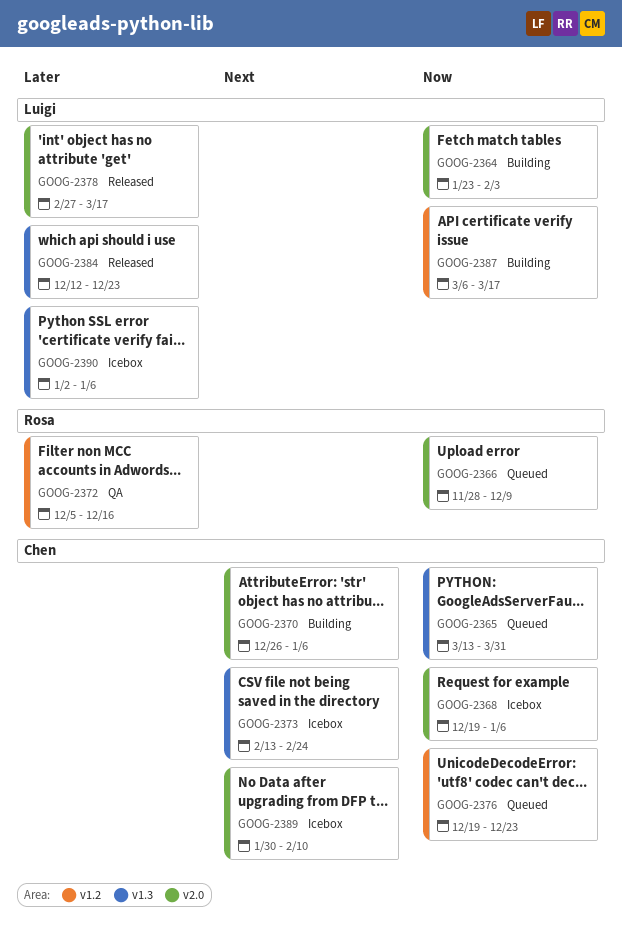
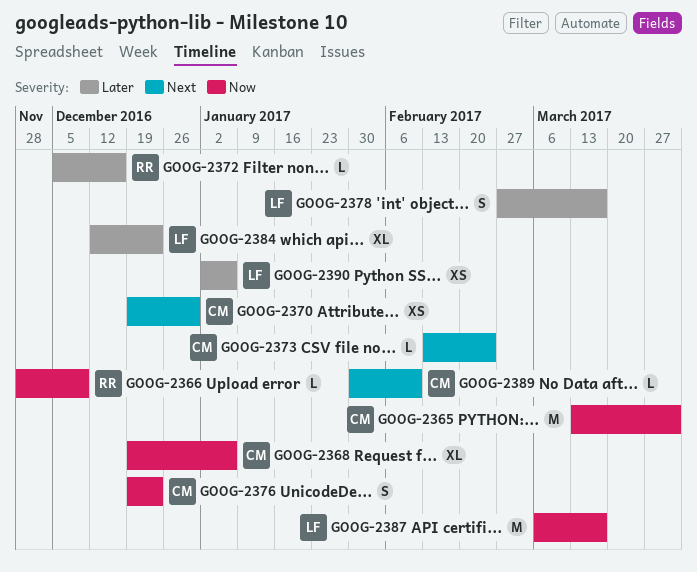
GOOG-2364: present -> none
GOOG-2370, start: Dec 26 -> Dec 19
GOOG-2370, due: Jan 6 -> Dec 30

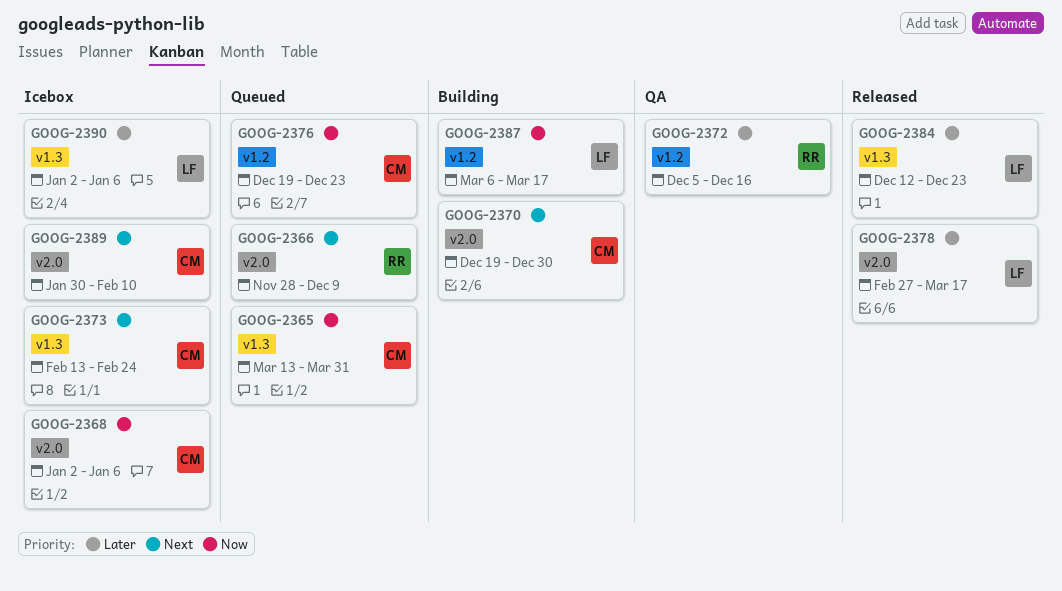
GOOG-2366, priority: Now -> Next
GOOG-2368, start: Dec 19 -> Jan 2

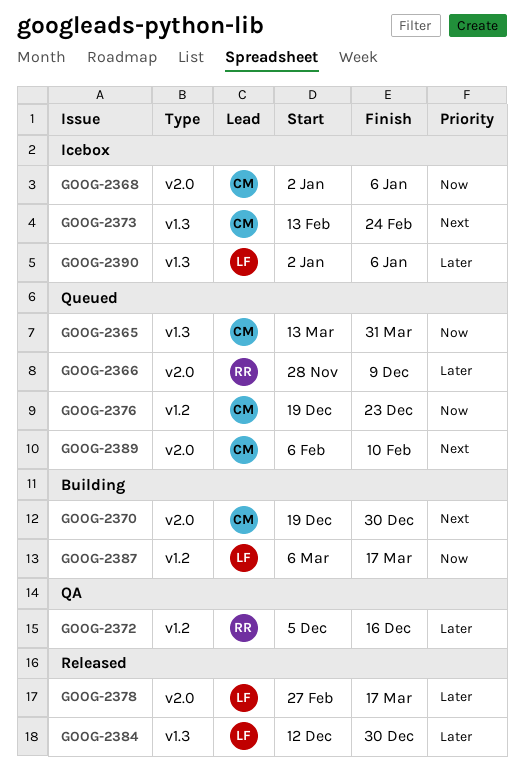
GOOG-2366, priority: Next -> Later
GOOG-2384, due: Dec 23 -> Dec 30
GOOG-2389, status: Icebox -> Queued
GOOG-2389, start: Jan 30 -> Feb 6

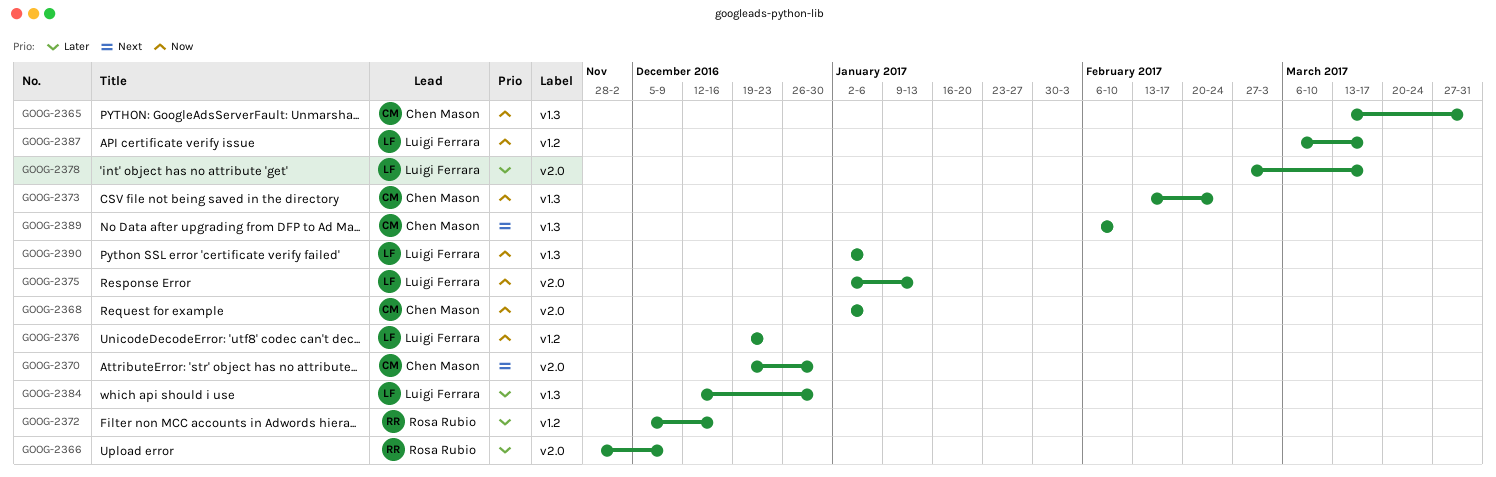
GOOG-2373, priority: Next -> Now
GOOG-2375: none -> present
GOOG-2376, owner: Chen Mason -> Luigi Ferrara
GOOG-2389, label: v2.0 -> v1.3
GOOG-2390, priority: Later -> Now

